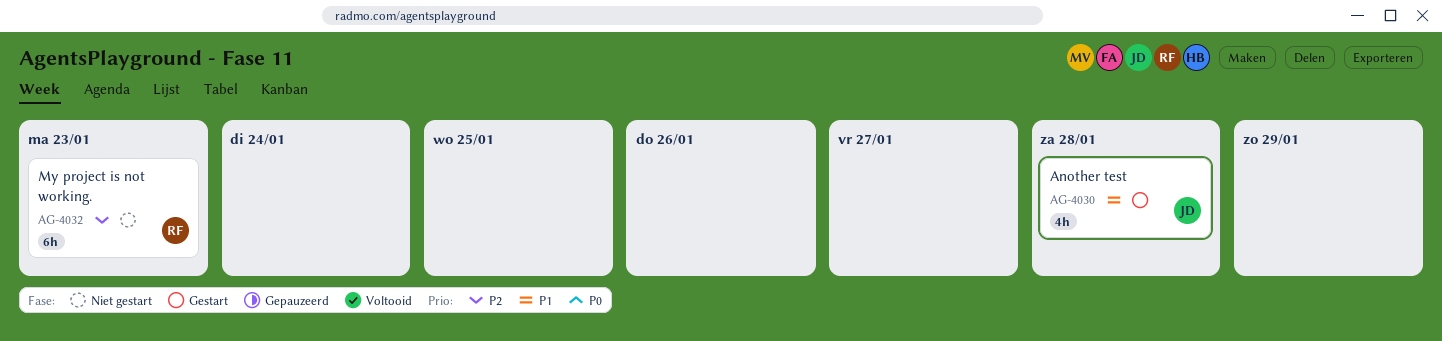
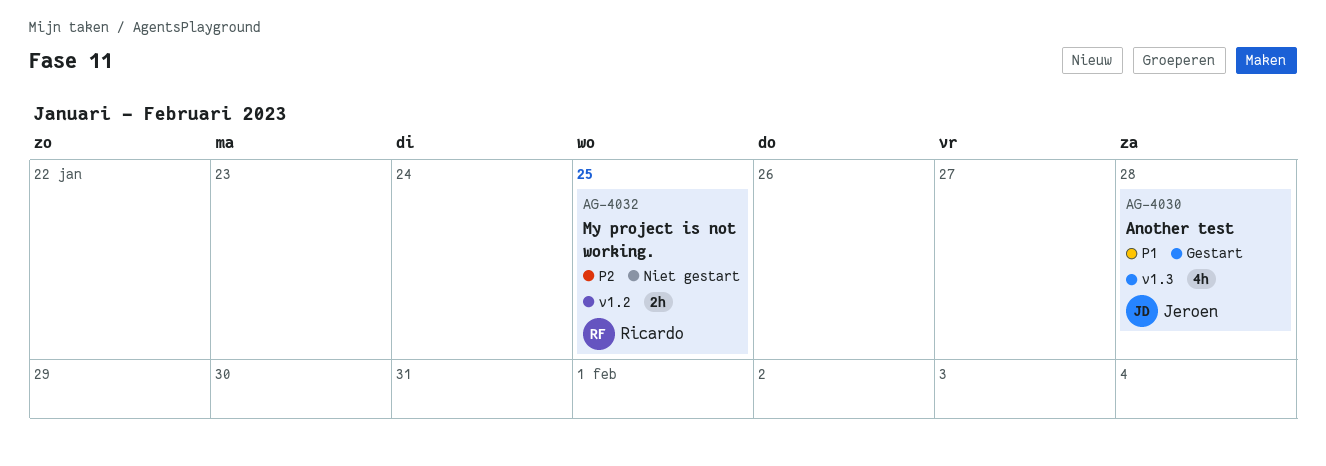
AG-4032, estimate: 6h -> 2h
AG-4032, due: Jan 23 -> Jan 25

